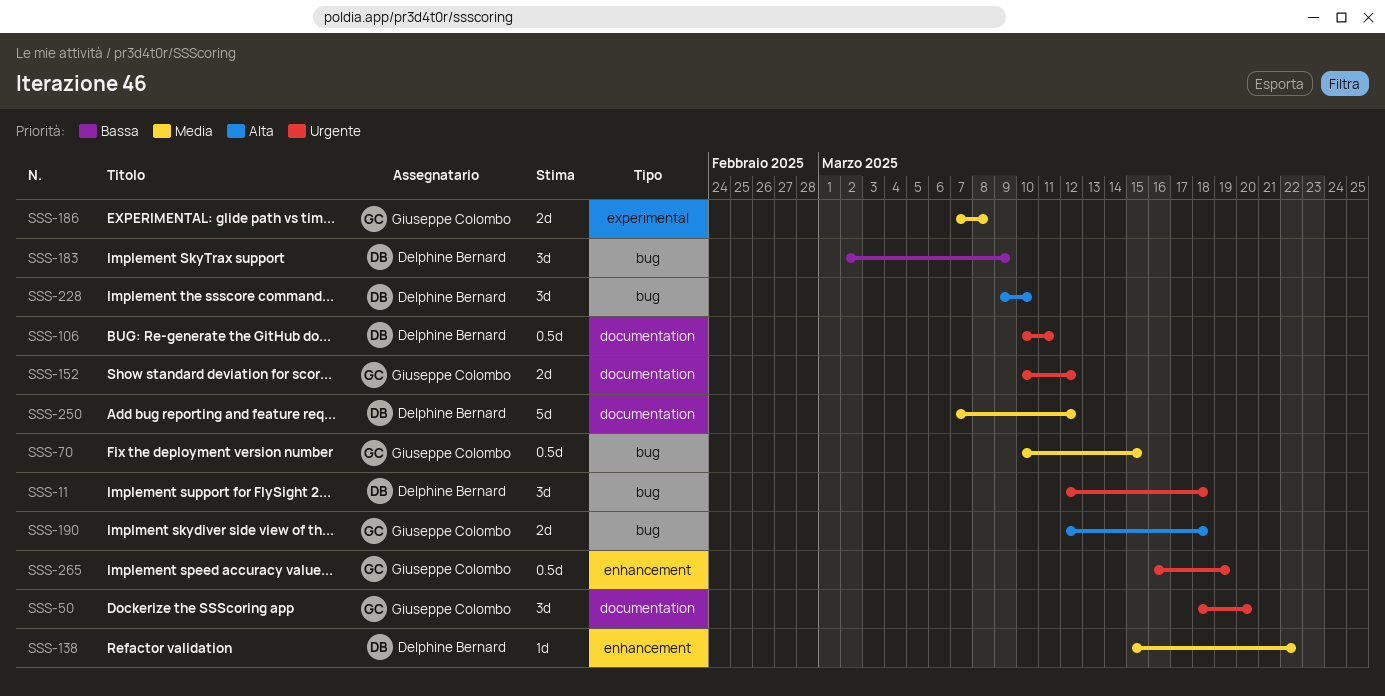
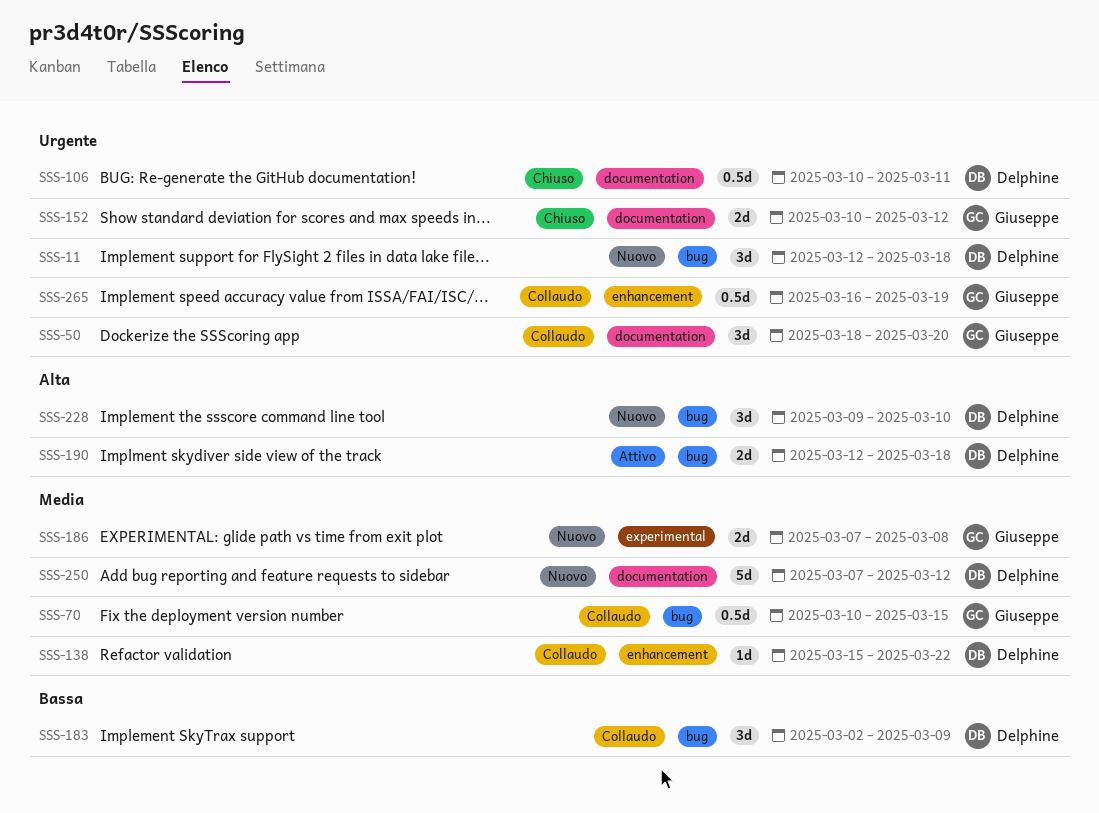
SSS-190, owner: Giuseppe Colombo -> Delphine Bernard

